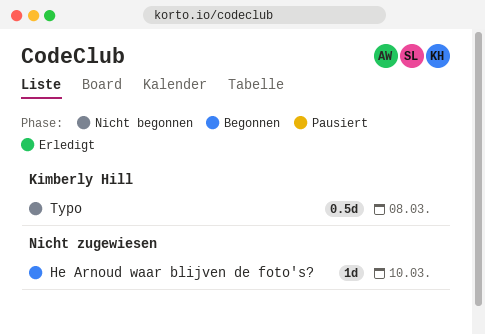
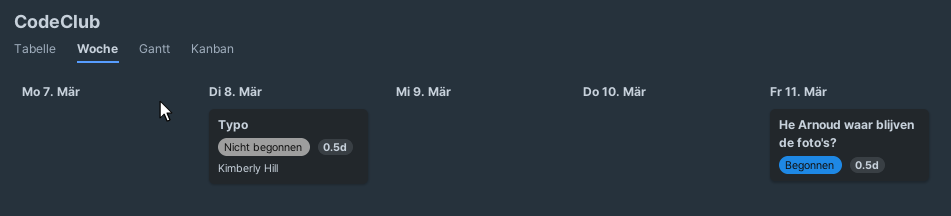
He Arnoud waar blijven de foto's?, estimate: 1d -> 0.5d
He Arnoud waar blijven de foto's?, due: Mar 10 -> Mar 11

